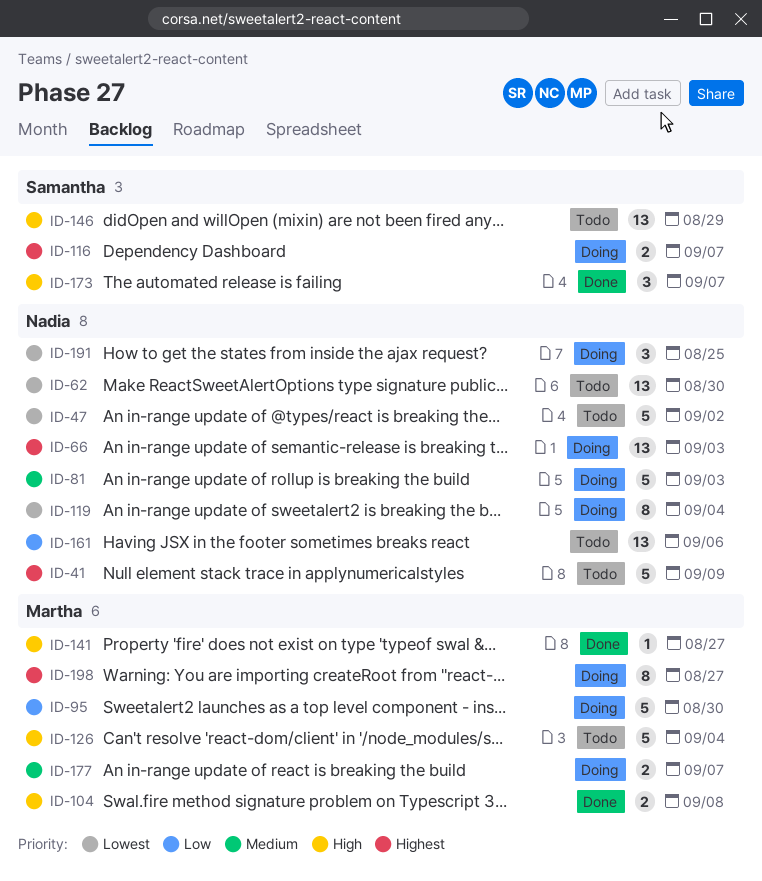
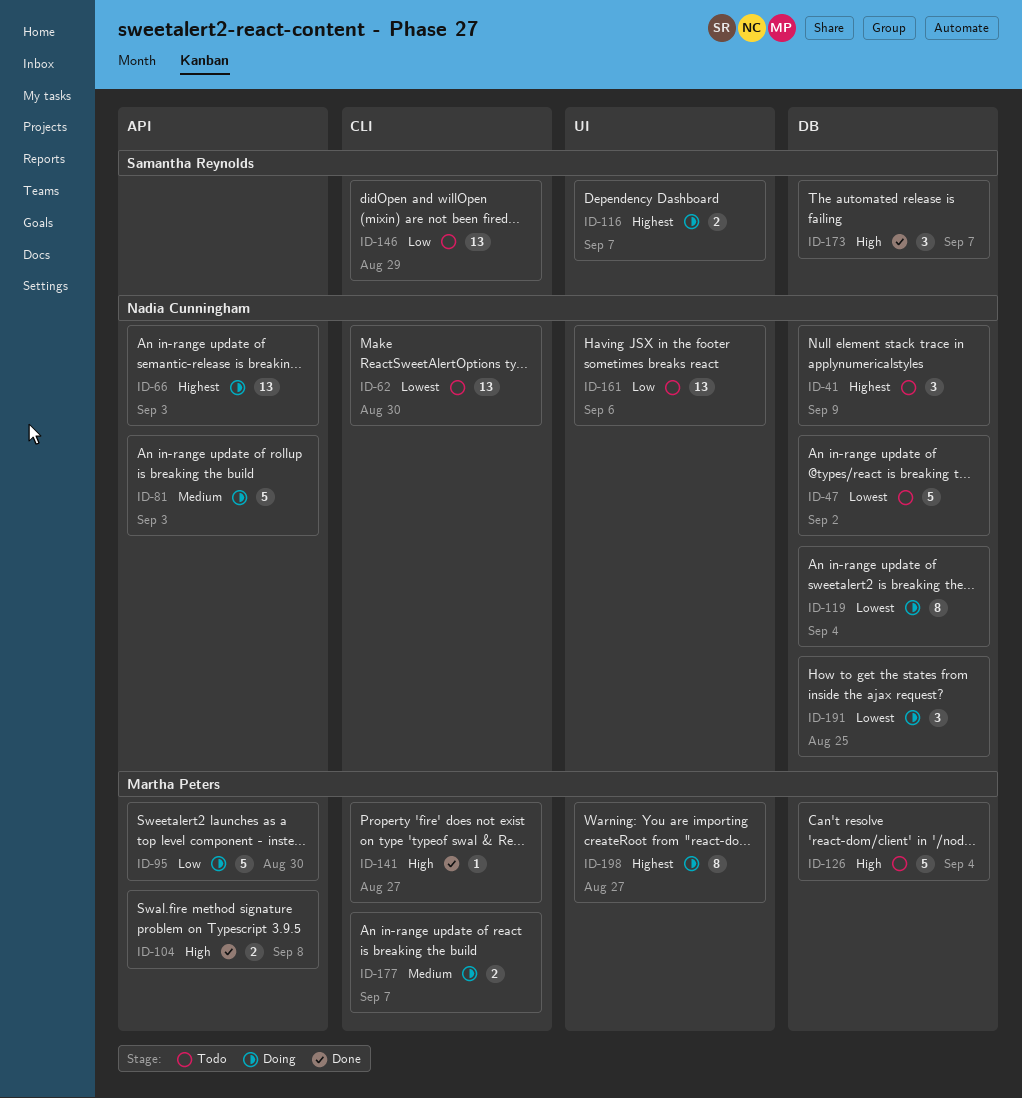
ID-41, estimate: 5 -> 3
ID-146, priority: High -> Low

